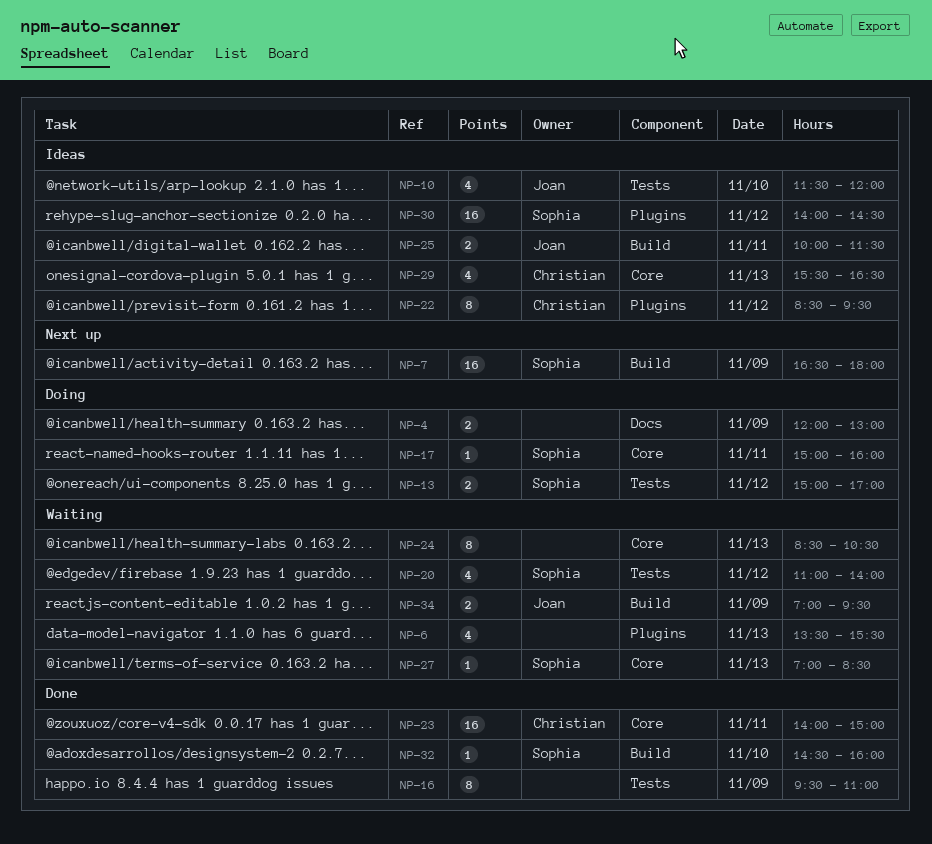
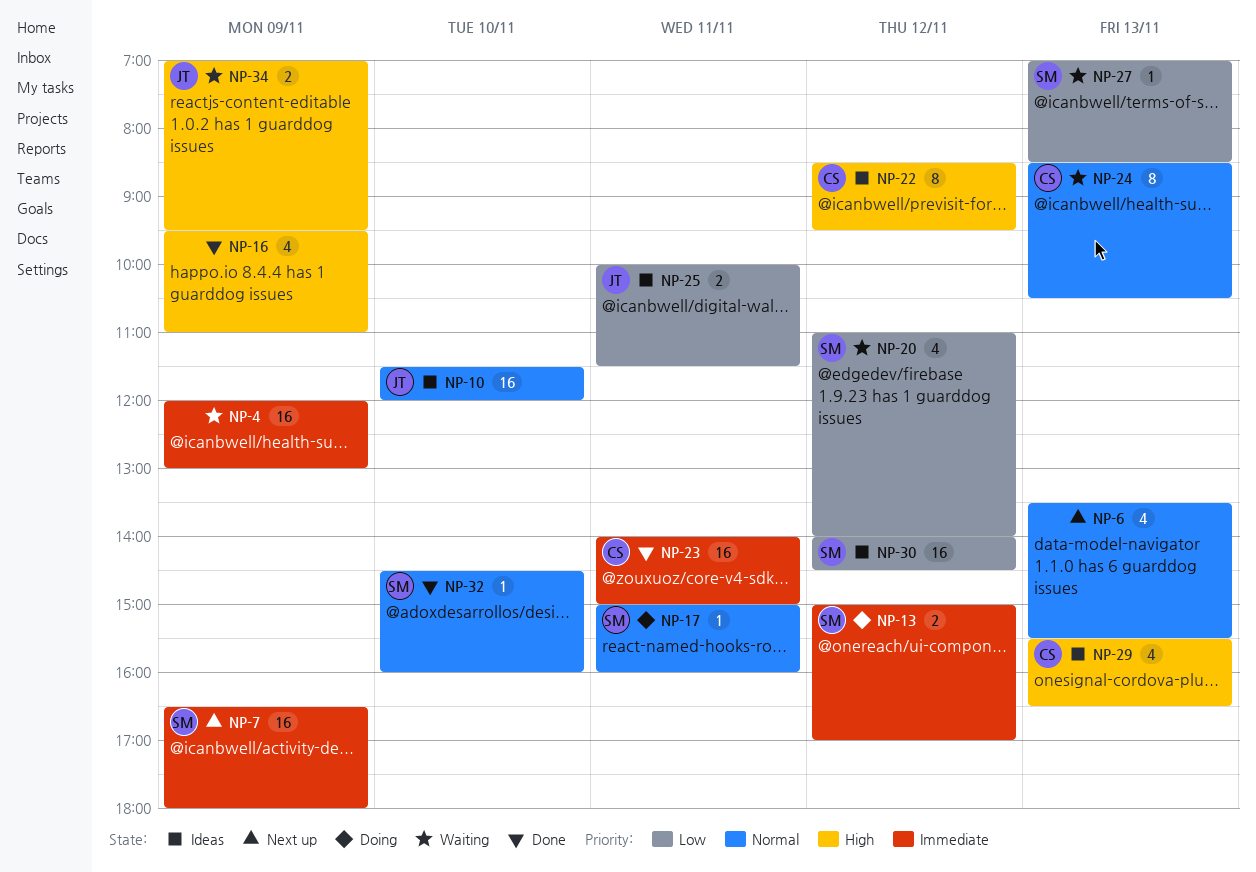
NP-4, status: Doing -> Waiting
NP-4, estimate: 2 -> 16
NP-6, status: Waiting -> Next up
NP-10, estimate: 4 -> 16
NP-16, estimate: 8 -> 4
NP-24, owner: none -> Christian

